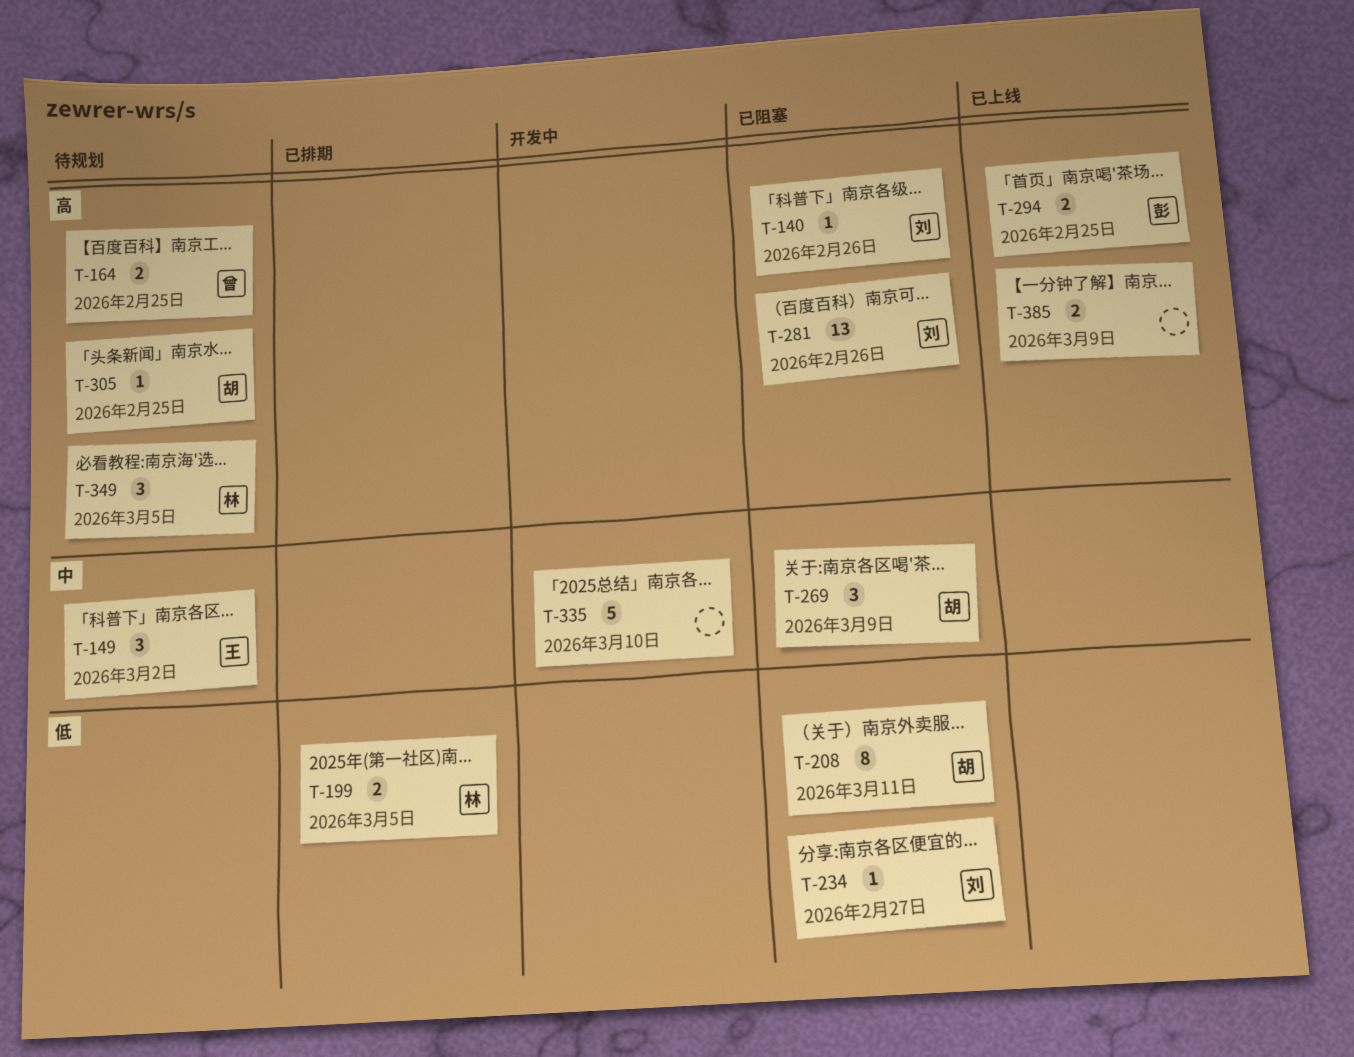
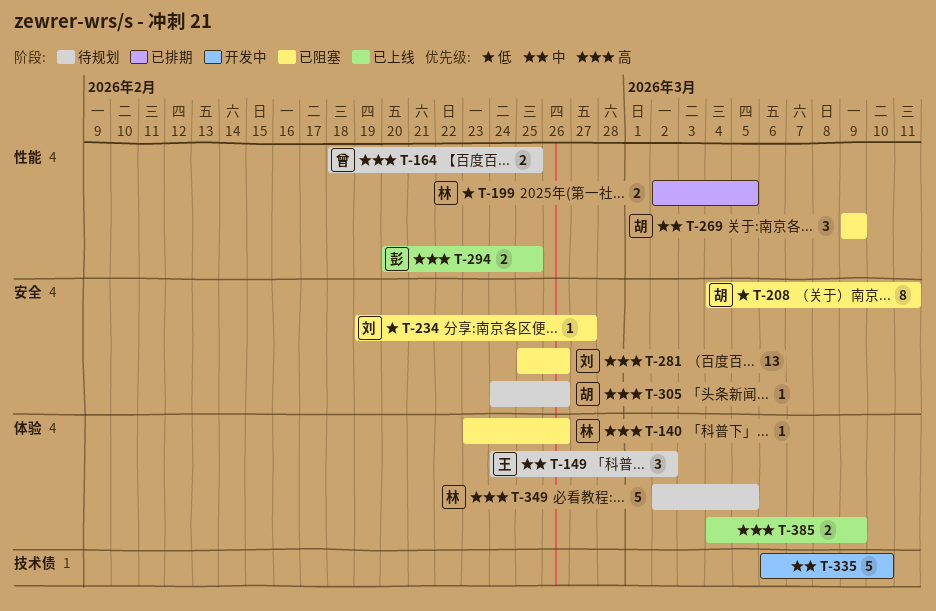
T-140, owner: 刘 -> 林
T-305, due: Feb 25 -> Feb 26
T-349, estimate: 3 -> 5

